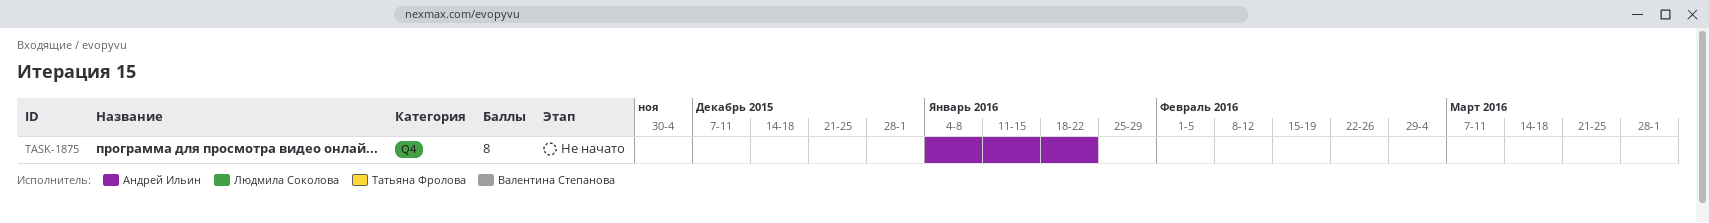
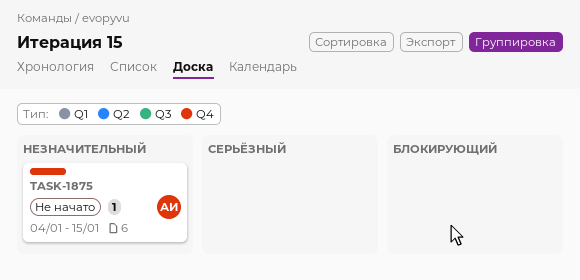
TASK-1875, estimate: 8 -> 1
TASK-1875, due: Jan 22 -> Jan 15

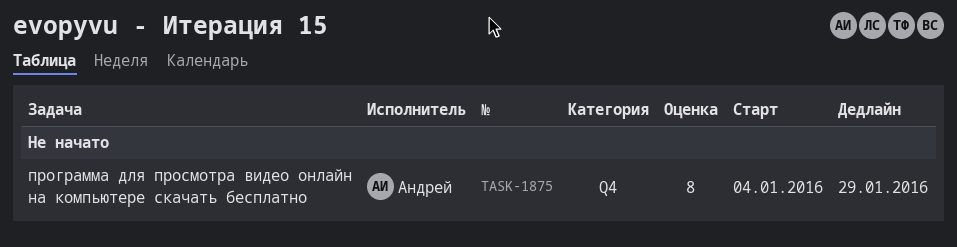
TASK-1875, estimate: 1 -> 8
TASK-1875, due: Jan 15 -> Jan 29

